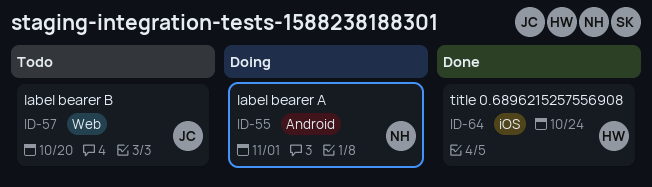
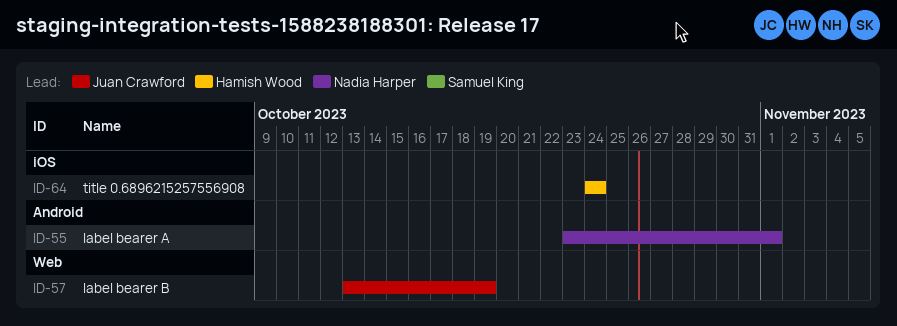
ID-57, due: Oct 20 -> Oct 19

